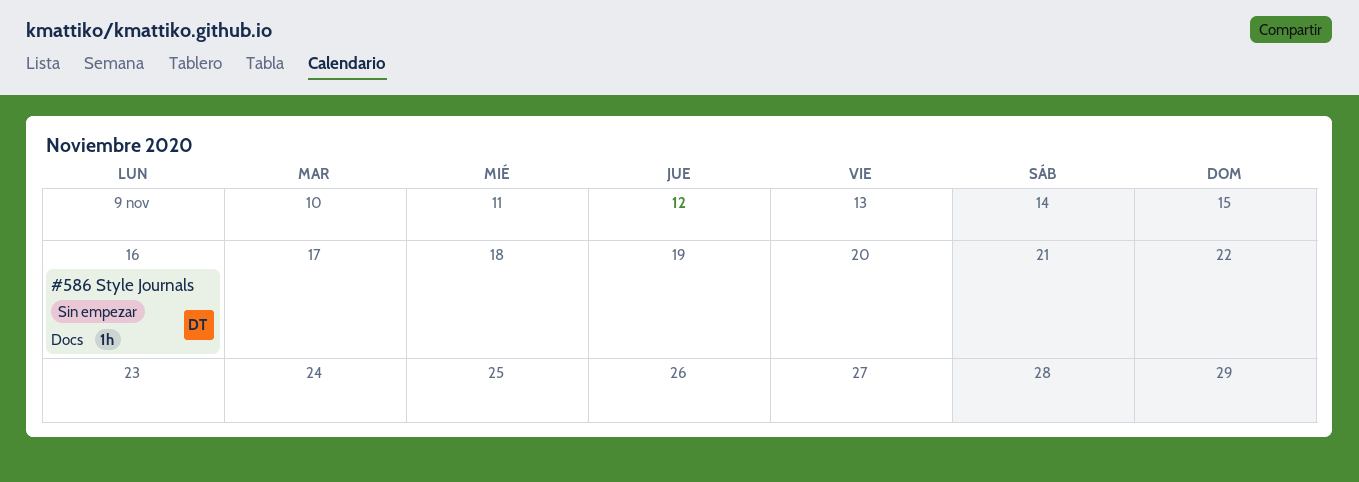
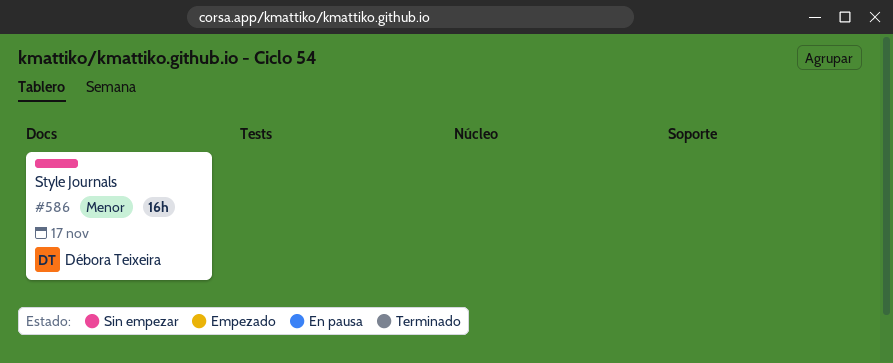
#586, estimate: 1h -> 16h
#586, due: Nov 16 -> Nov 17

